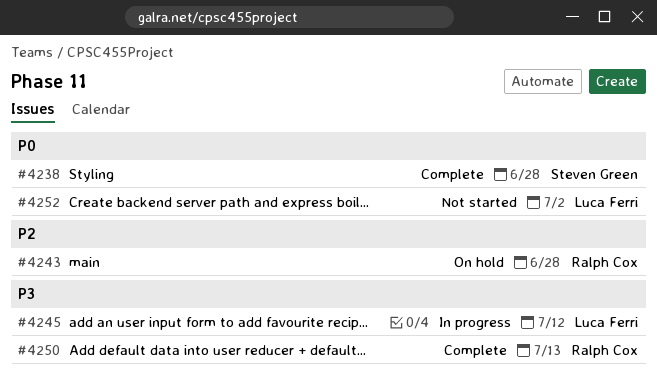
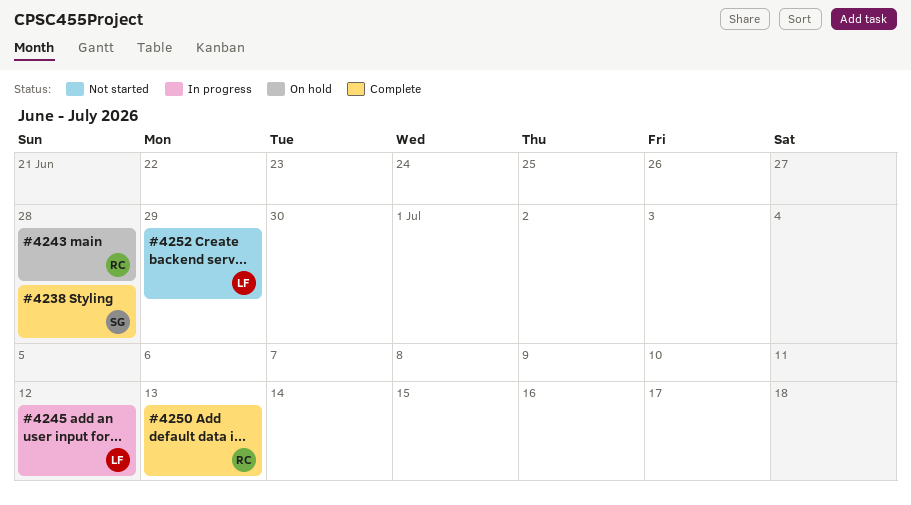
#4252, due: Jul 2 -> Jun 29

